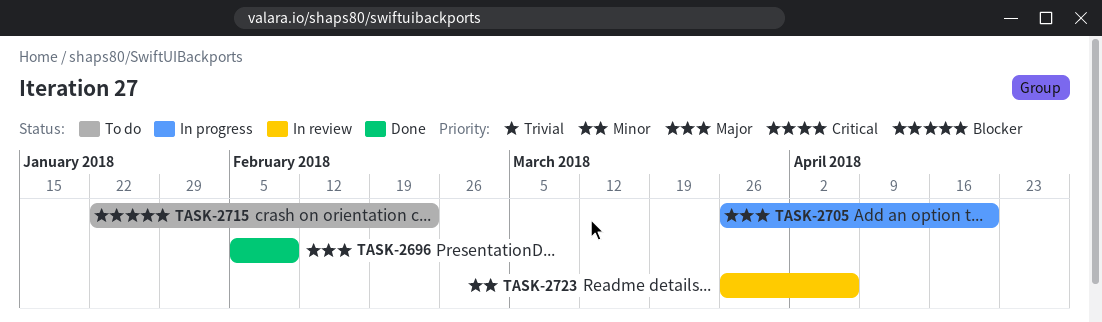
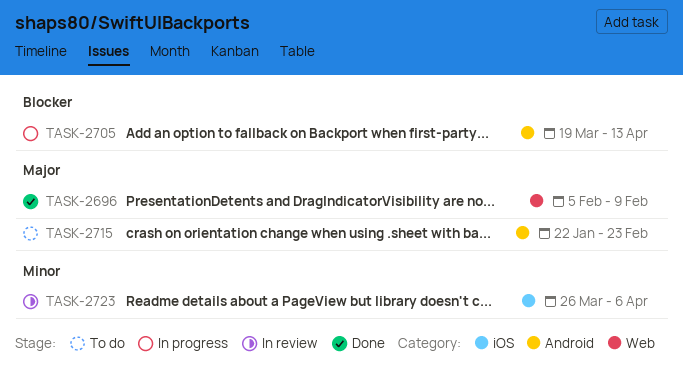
TASK-2705, priority: Major -> Blocker
TASK-2705, start: Mar 26 -> Mar 19
TASK-2705, due: Apr 20 -> Apr 13
TASK-2715, priority: Blocker -> Major

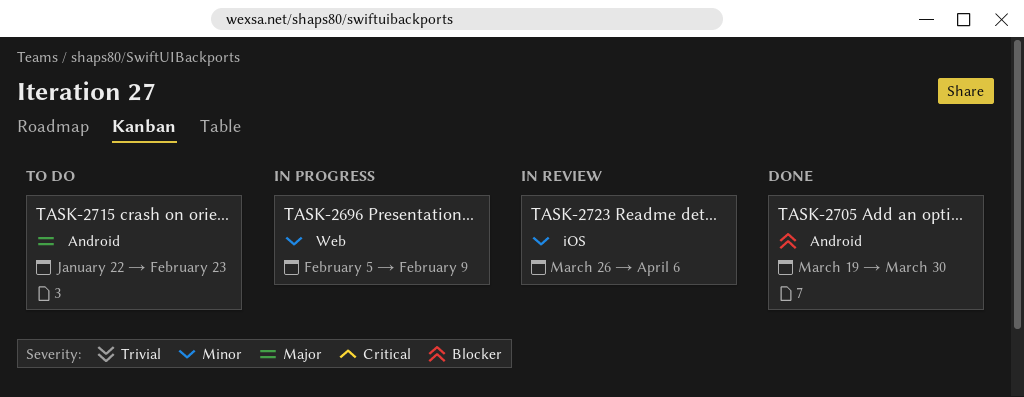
TASK-2696, status: Done -> In progress
TASK-2696, priority: Major -> Minor
TASK-2705, status: In progress -> Done
TASK-2705, due: Apr 13 -> Mar 30

